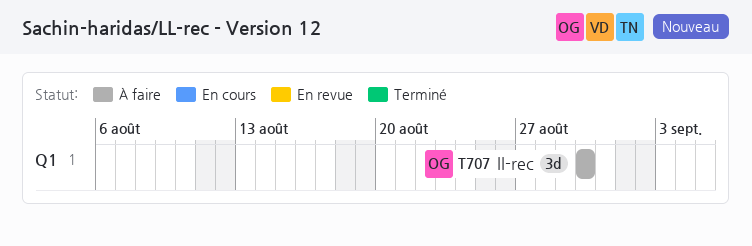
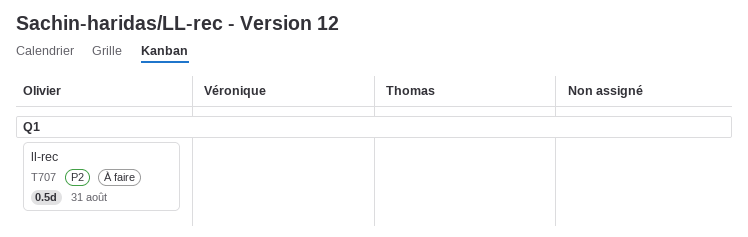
T707, estimate: 3d -> 0.5d
T707, due: Aug 30 -> Aug 31

